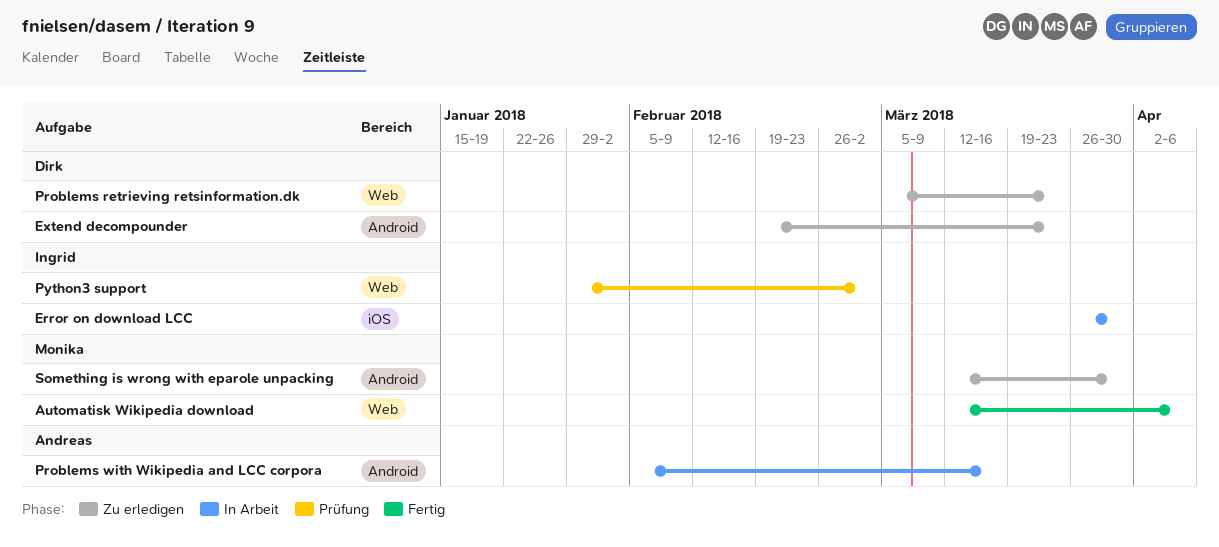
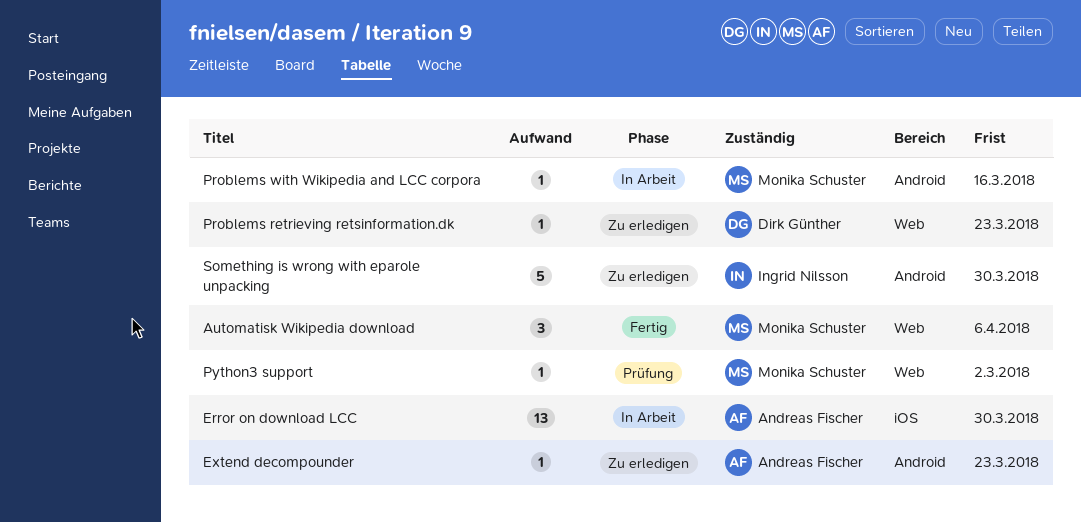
Error on download LCC, owner: Ingrid Nilsson -> Andreas Fischer
Extend decompounder, owner: Dirk Günther -> Andreas Fischer
Problems with Wikipedia and LCC corpora, owner: Andreas Fischer -> Monika Schuster
Python3 support, owner: Ingrid Nilsson -> Monika Schuster
Something is wrong with eparole unpacking, owner: Monika Schuster -> Ingrid Nilsson

